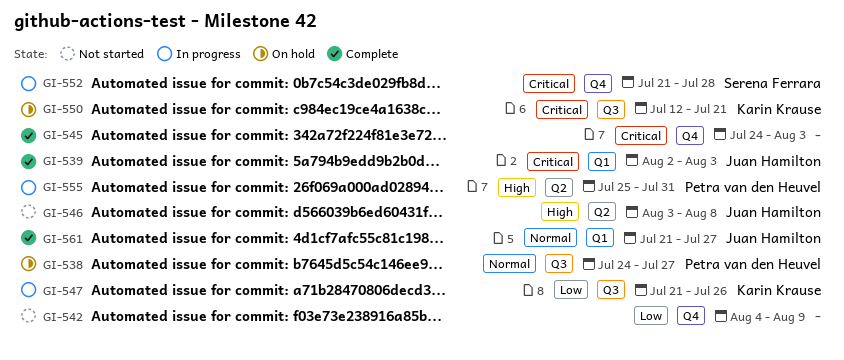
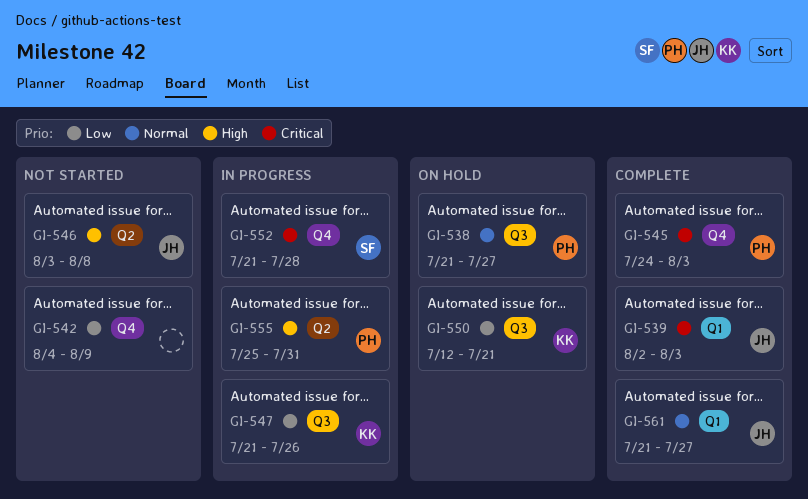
GI-538, start: Jul 24 -> Jul 21
GI-545, owner: none -> Petra van den Heuvel
GI-550, priority: Critical -> Low

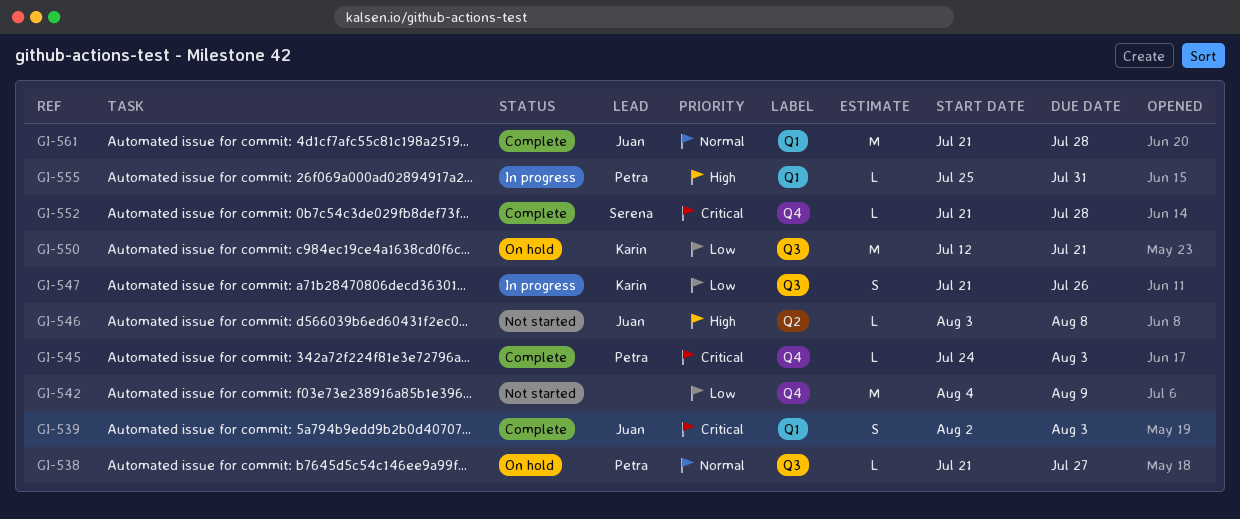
GI-552, status: In progress -> Complete
GI-555, label: Q2 -> Q1
GI-561, due: Jul 27 -> Jul 28

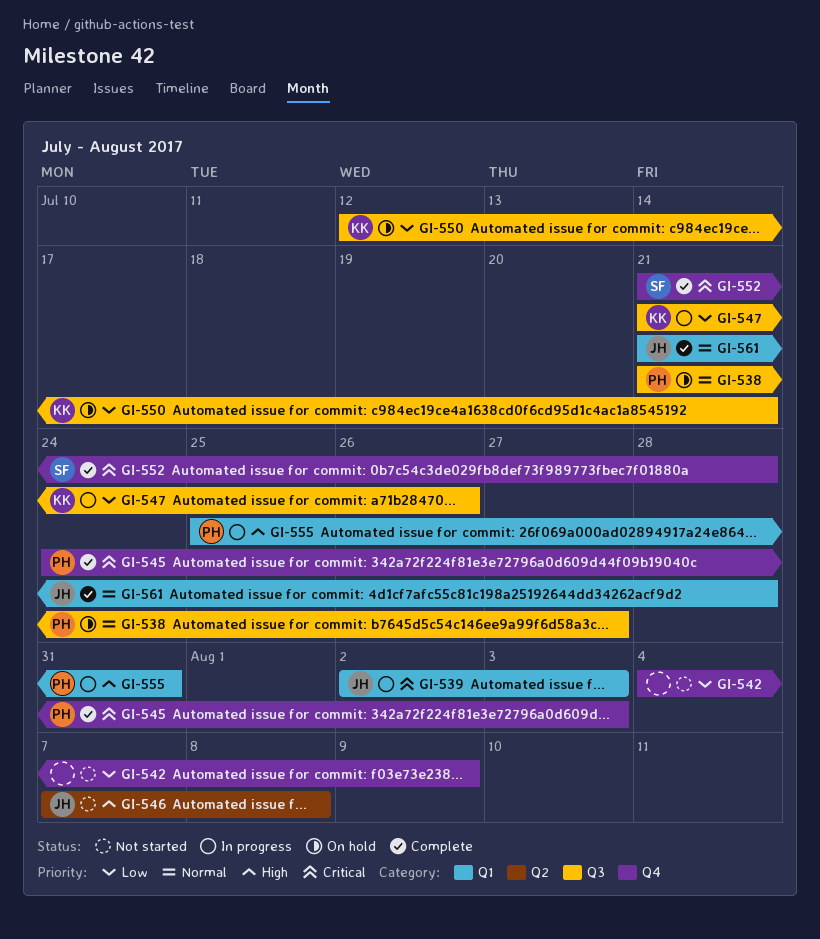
GI-539, status: Complete -> In progress
GI-546, start: Aug 3 -> Aug 7

